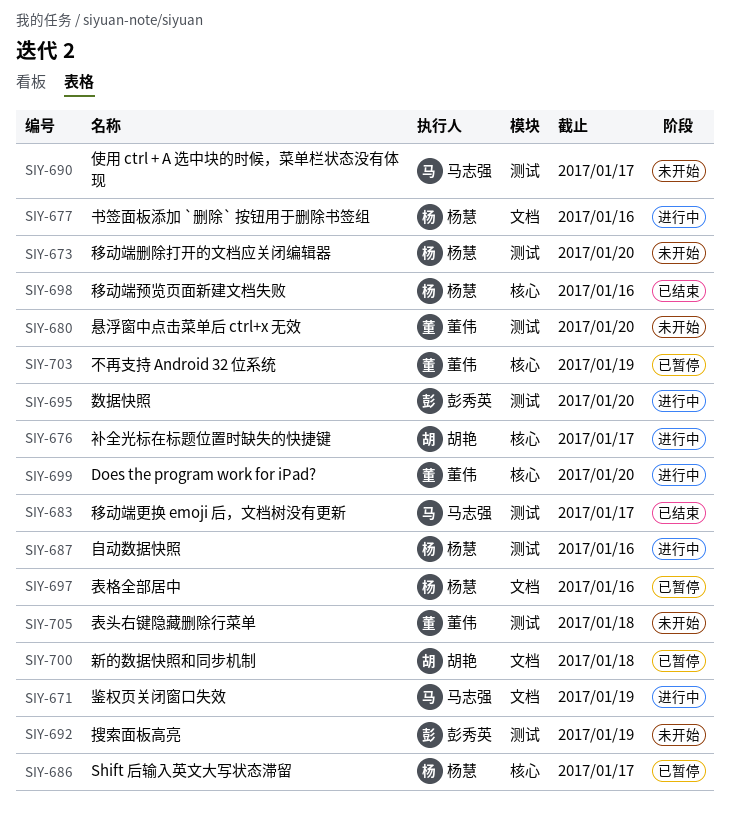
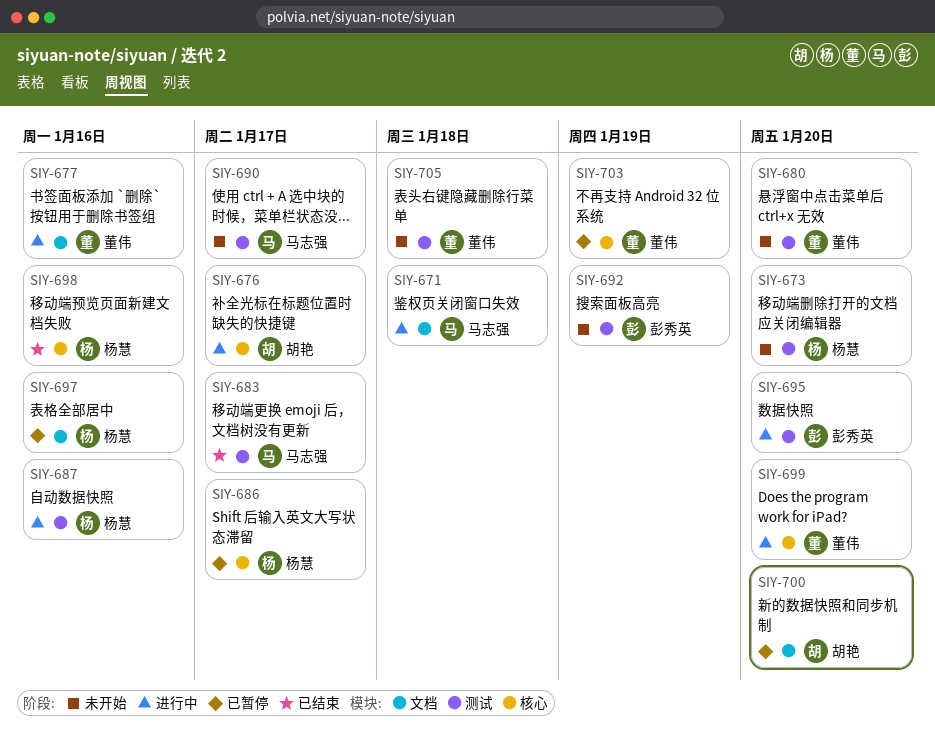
SIY-671, due: Jan 19 -> Jan 18
SIY-677, owner: 杨慧 -> 董伟
SIY-700, due: Jan 18 -> Jan 20

